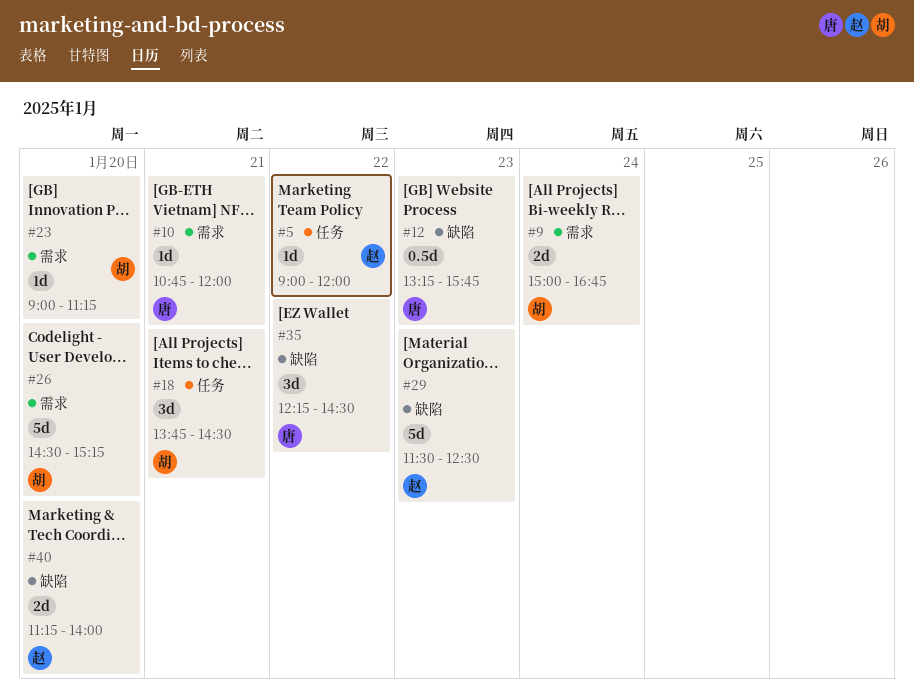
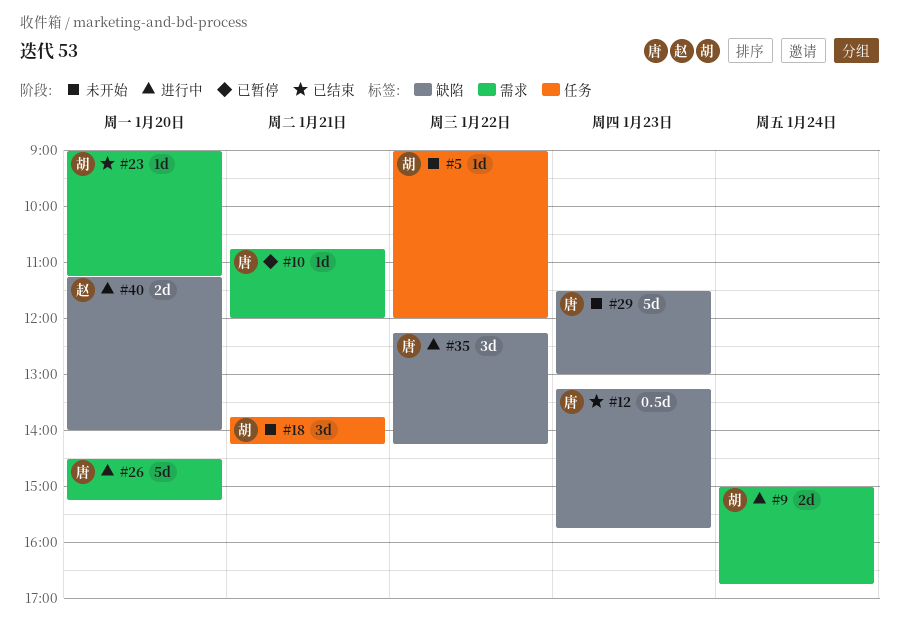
#5, owner: 赵 -> 胡
#18, ends: 14:30 -> 14:15
#26, owner: 胡 -> 唐
#29, owner: 赵 -> 唐
#29, ends: 12:30 -> 13:00
#35, ends: 14:30 -> 14:15

